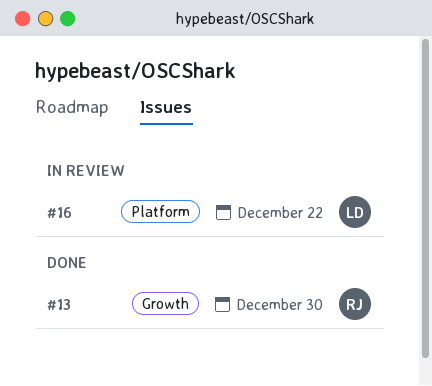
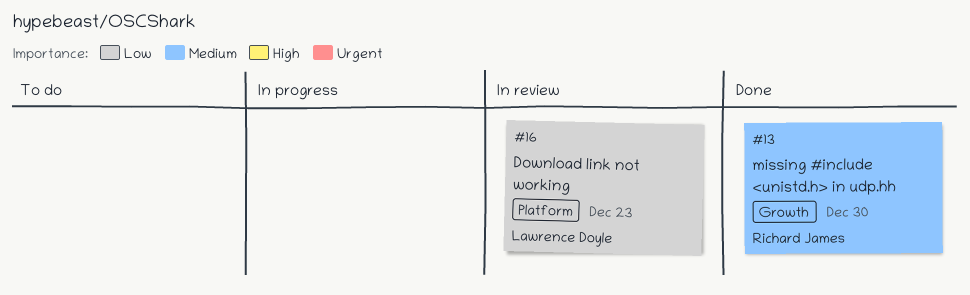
#16, due: Dec 22 -> Dec 23

